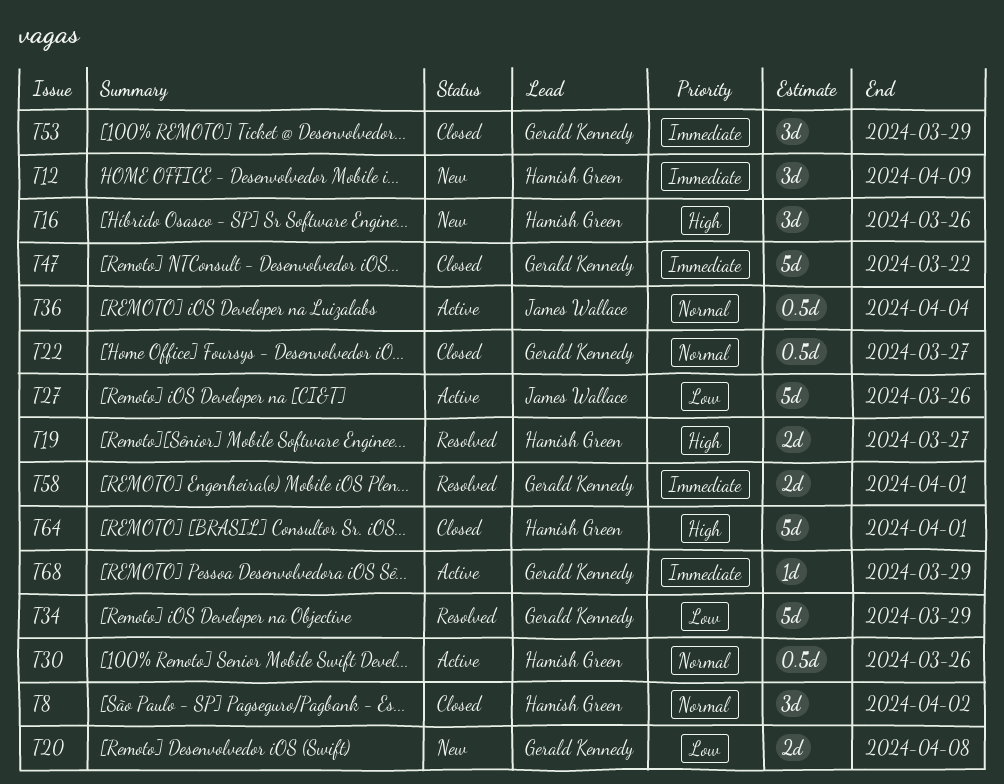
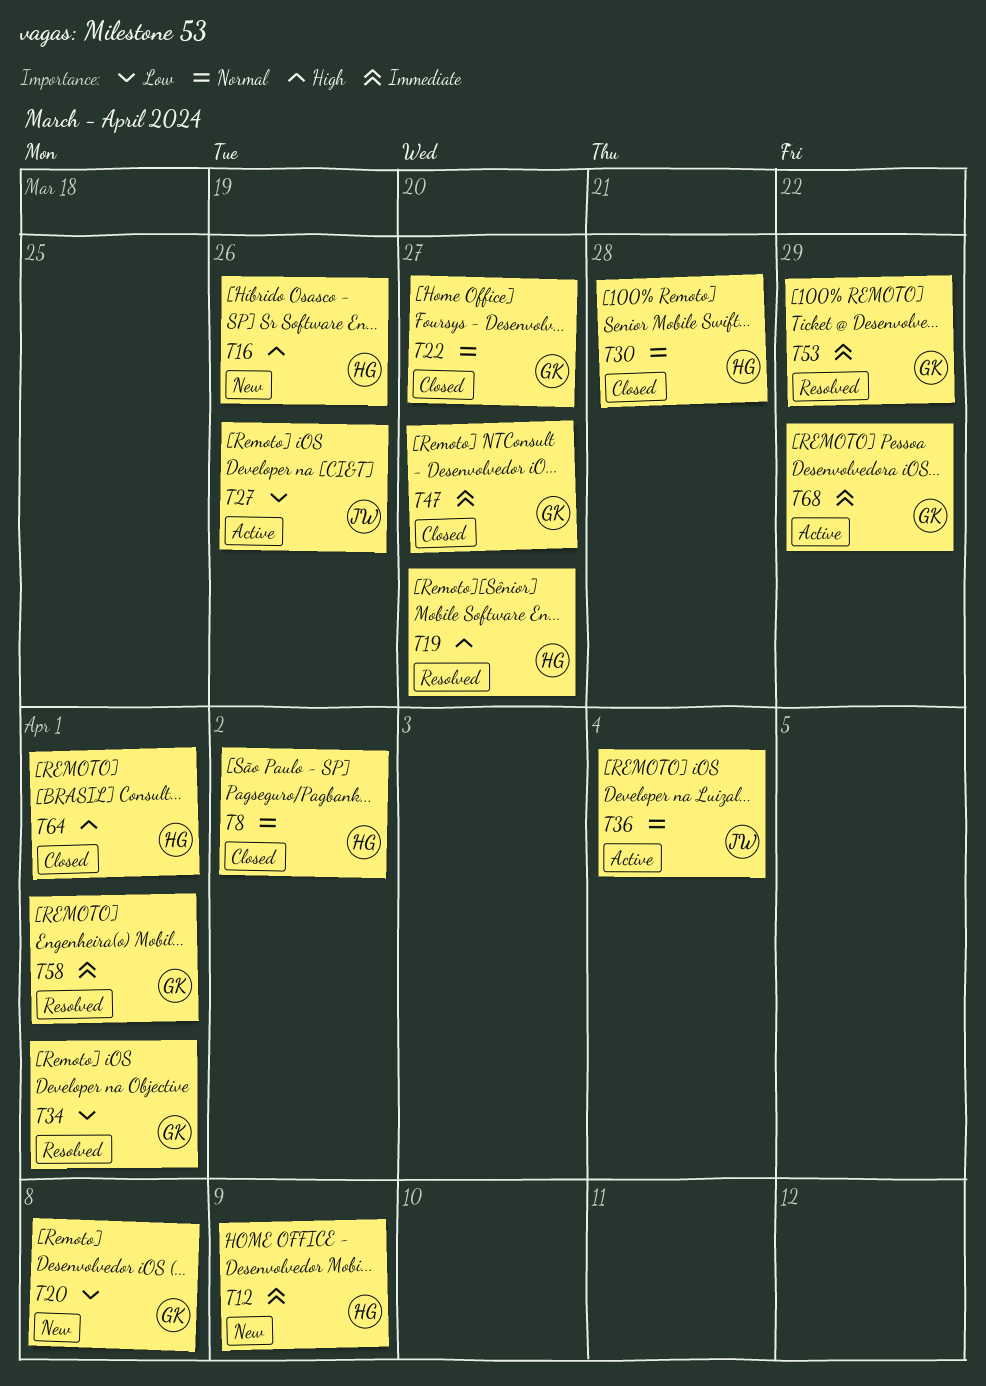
T30, status: Active -> Closed
T30, due: Mar 26 -> Mar 28
T34, due: Mar 29 -> Apr 1
T47, due: Mar 22 -> Mar 27
T53, status: Closed -> Resolved

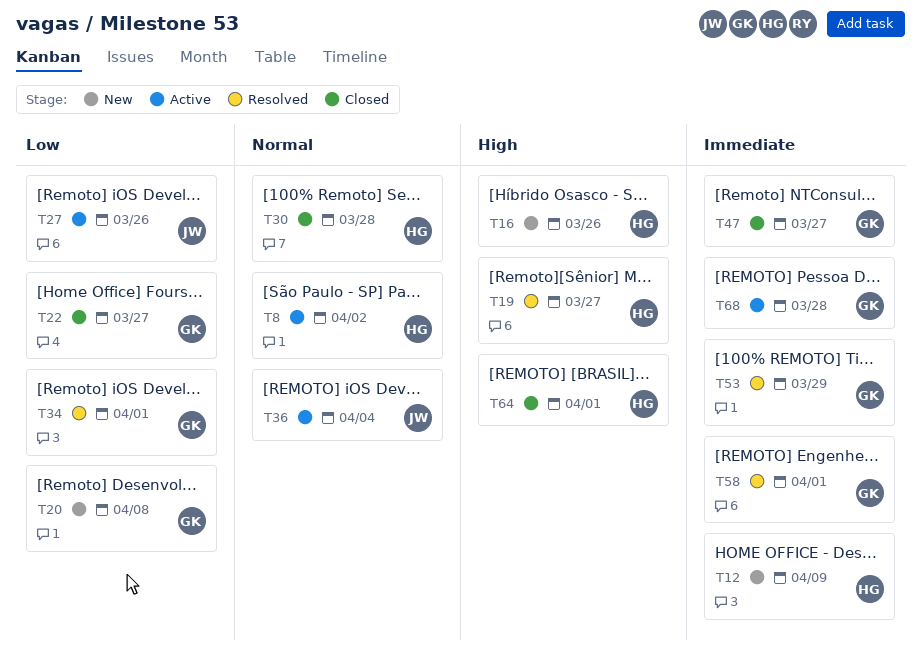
T8, status: Closed -> Active
T22, priority: Normal -> Low
T68, due: Mar 29 -> Mar 28

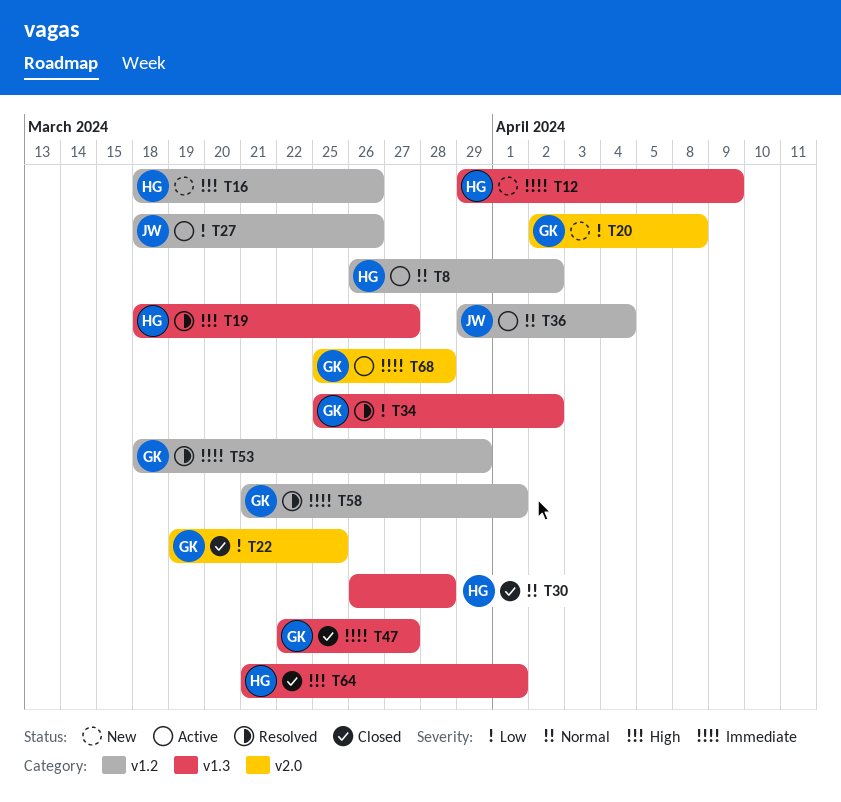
T22, due: Mar 27 -> Mar 25
T34, due: Apr 1 -> Apr 2

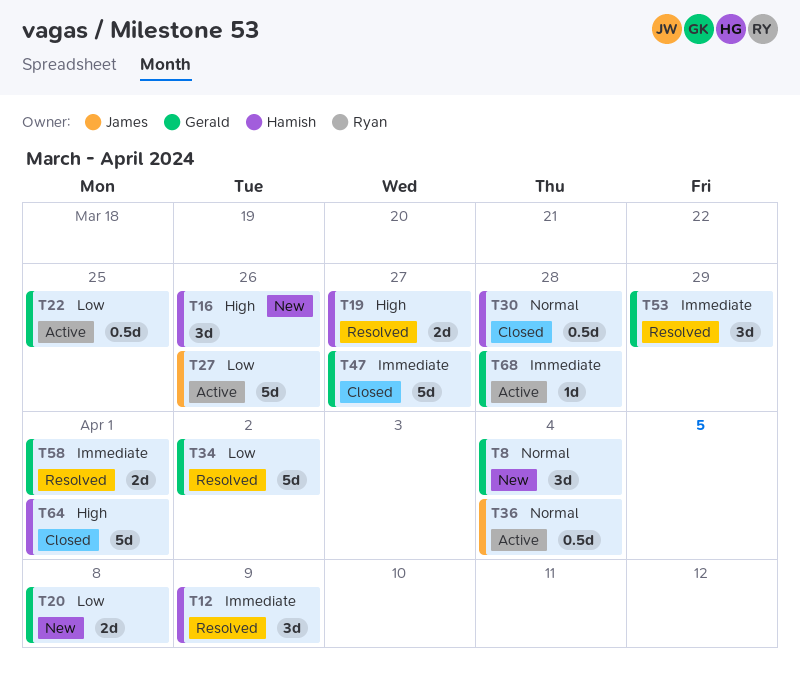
T8, status: Active -> New
T8, owner: Hamish -> Gerald
T8, due: Apr 2 -> Apr 4
T12, status: New -> Resolved
T22, status: Closed -> Active

